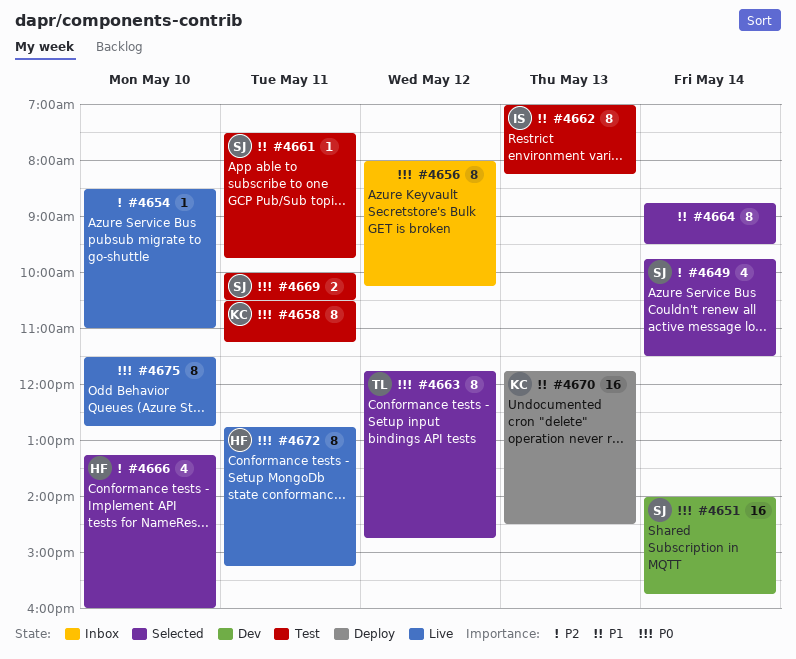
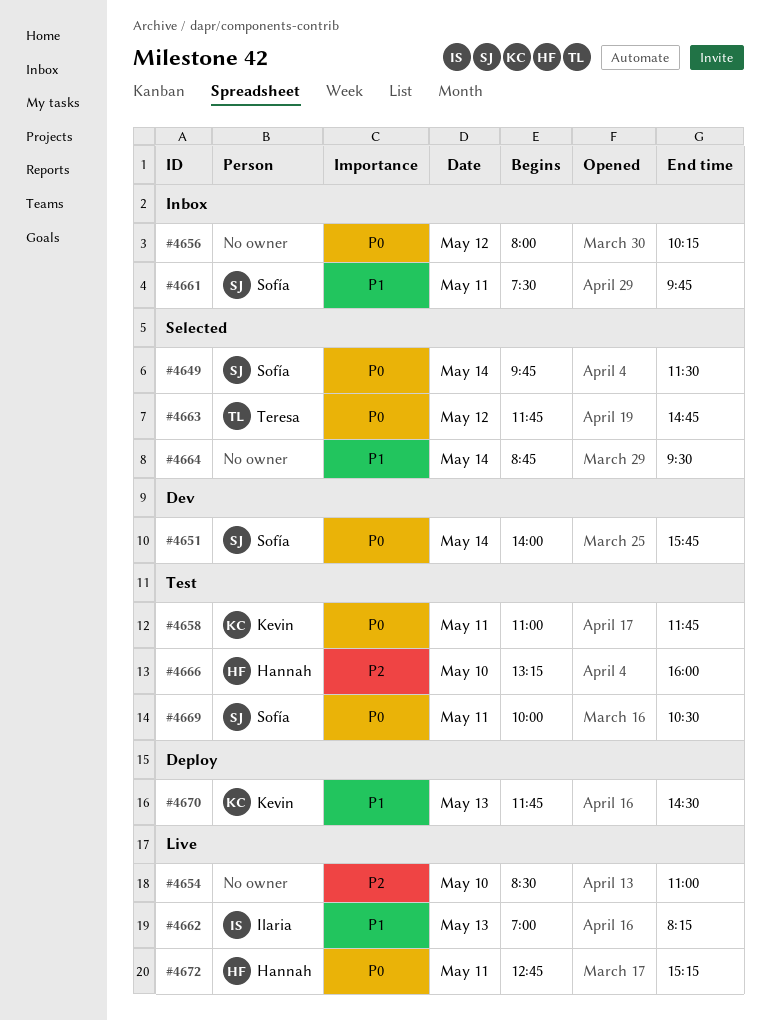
#4649, priority: P2 -> P0
#4658, begins: 10:30 -> 11:00
#4658, ends: 11:15 -> 11:45
#4661, status: Test -> Inbox
#4662, status: Test -> Live
#4666, status: Selected -> Test
#4675: present -> none

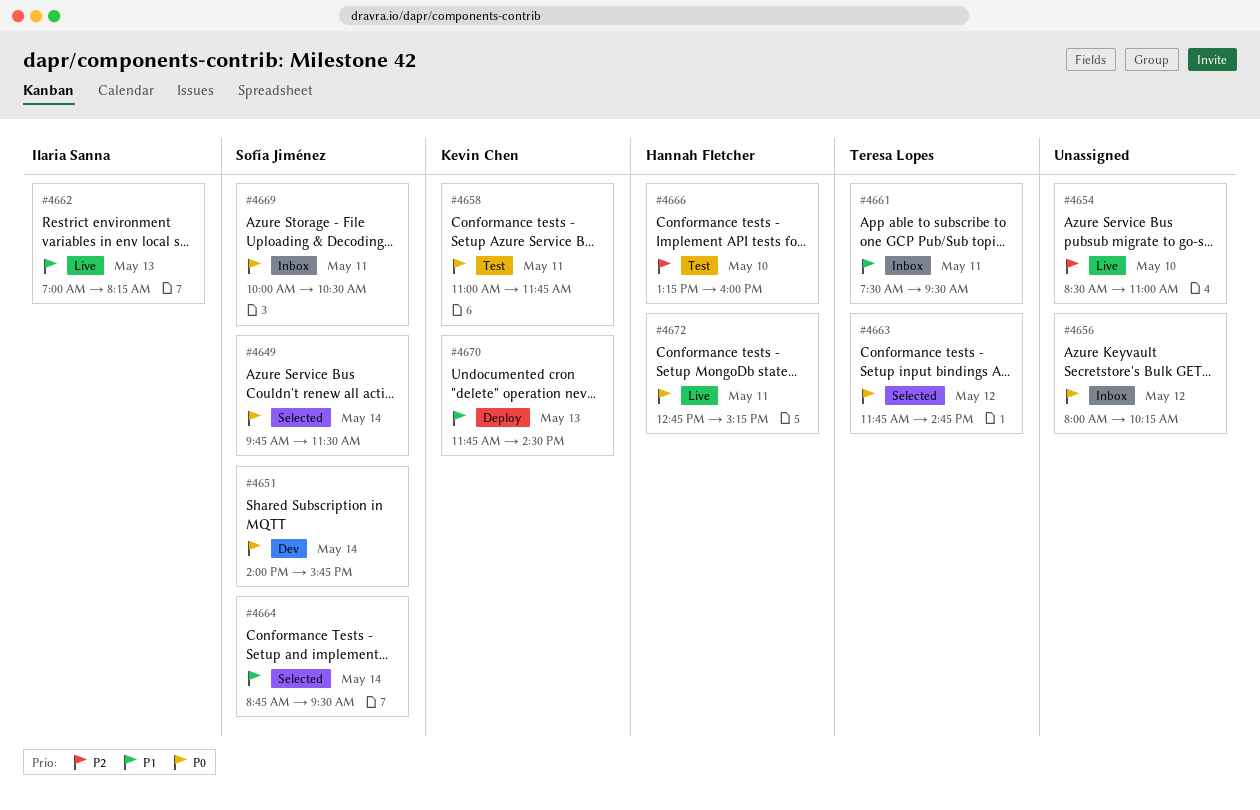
#4661, owner: Sofía Jiménez -> Teresa Lopes
#4661, ends: 09:45 -> 09:30
#4664, owner: none -> Sofía Jiménez
#4669, status: Test -> Inbox

